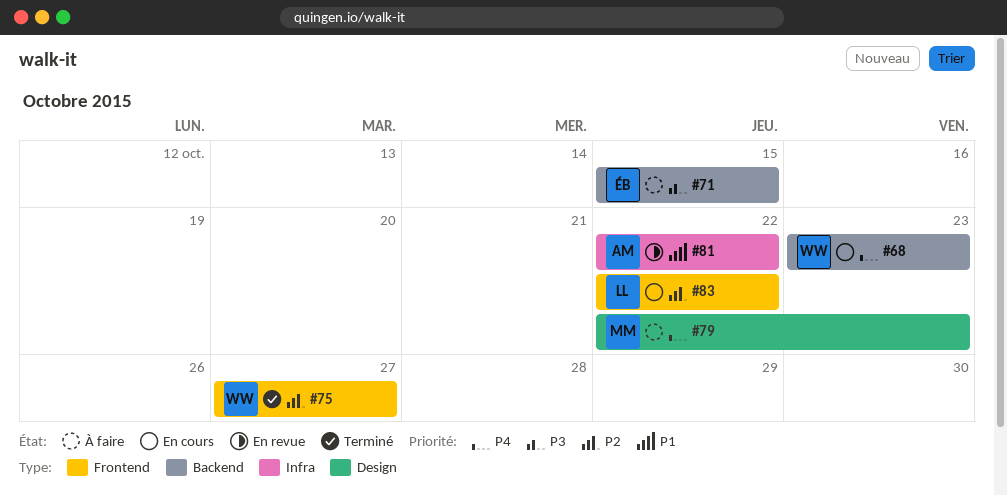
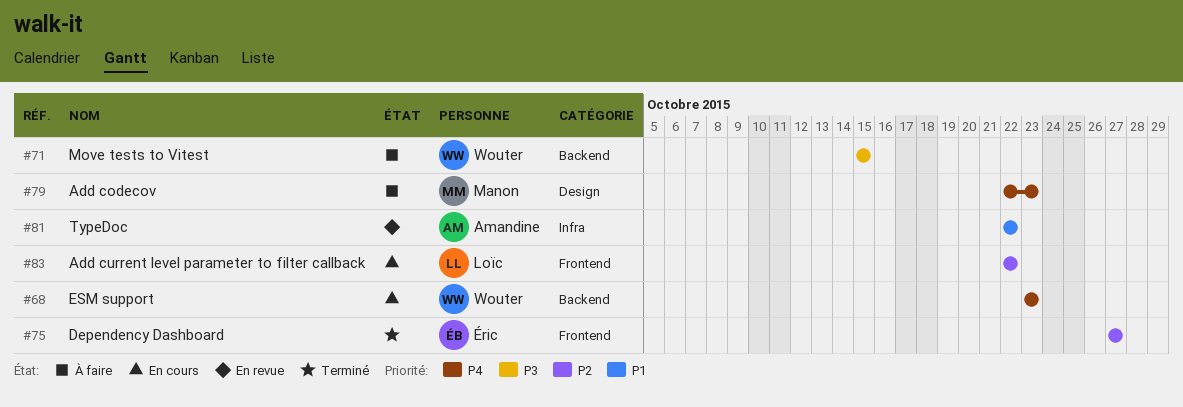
#71, owner: Éric -> Wouter
#75, owner: Wouter -> Éric

